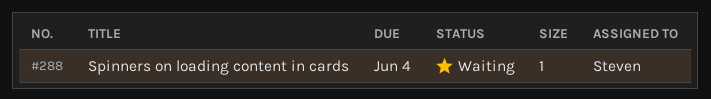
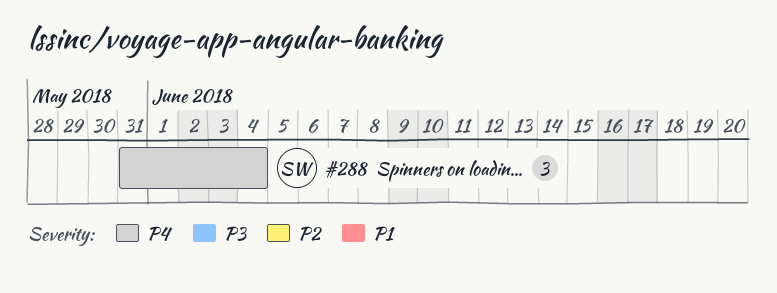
#288, estimate: 1 -> 3

